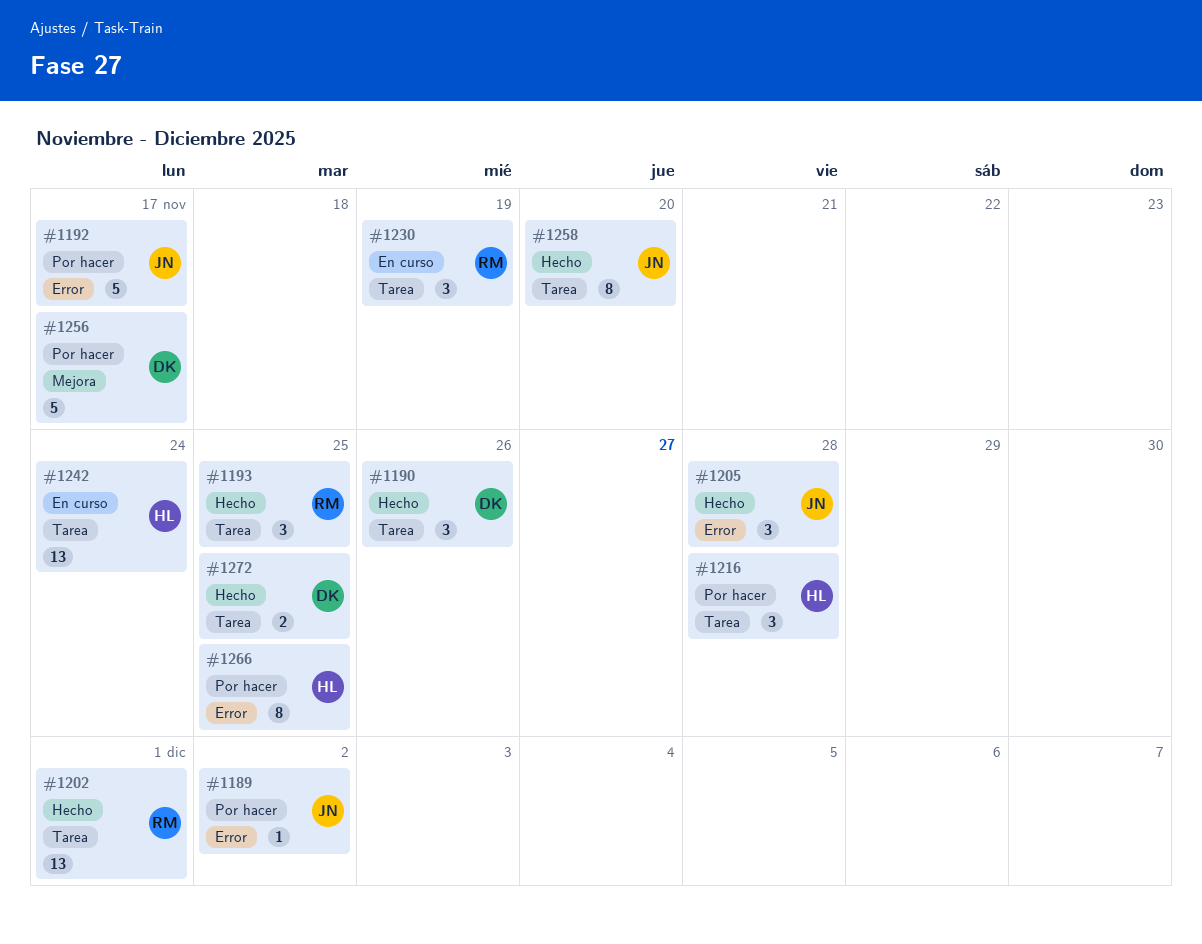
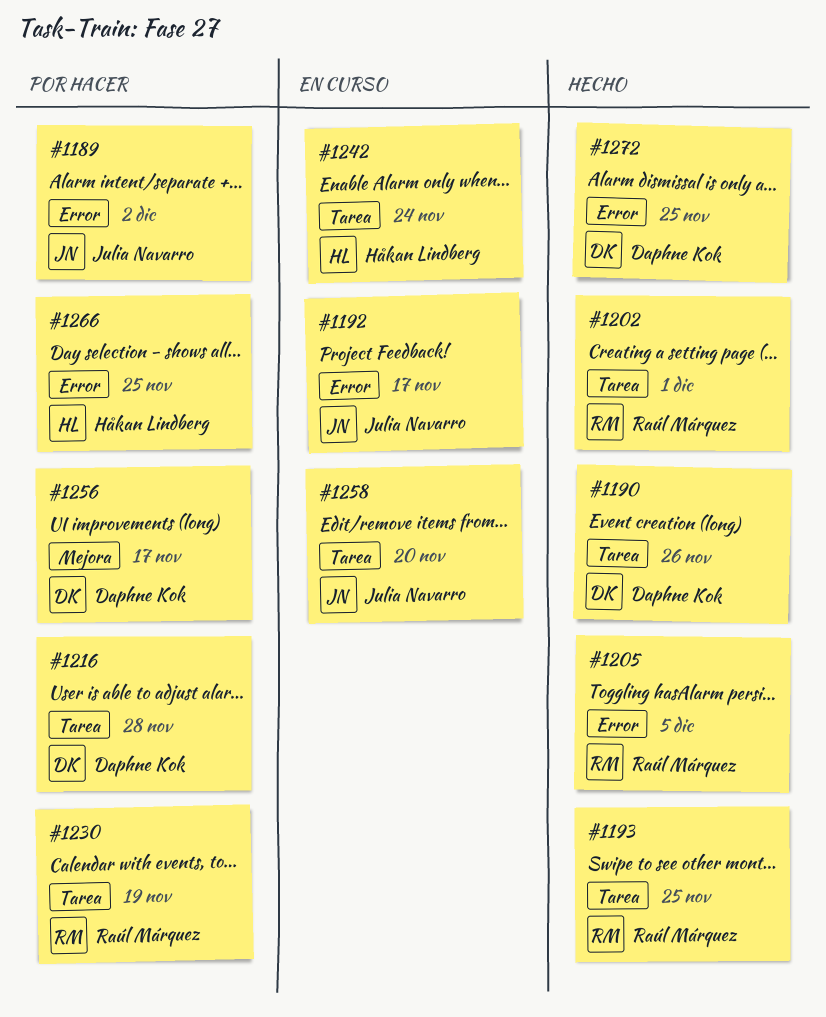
#1192, status: Por hacer -> En curso
#1205, owner: Julia Navarro -> Raúl Márquez
#1205, due: Nov 28 -> Dec 5
#1216, owner: Håkan Lindberg -> Daphne Kok
#1230, status: En curso -> Por hacer
#1258, status: Hecho -> En curso
#1272, label: Tarea -> Error

